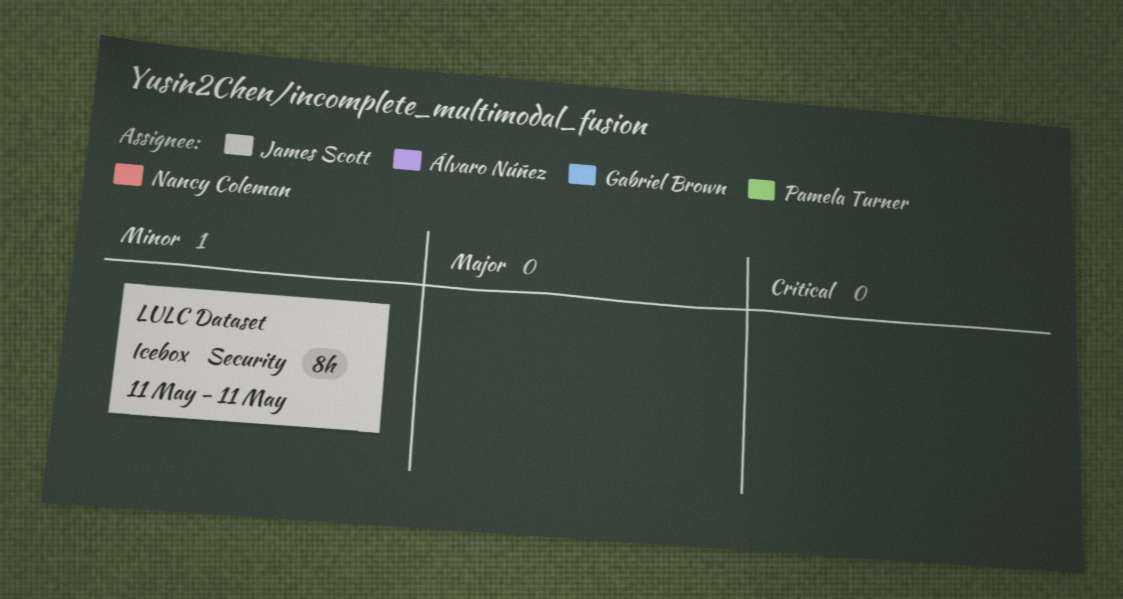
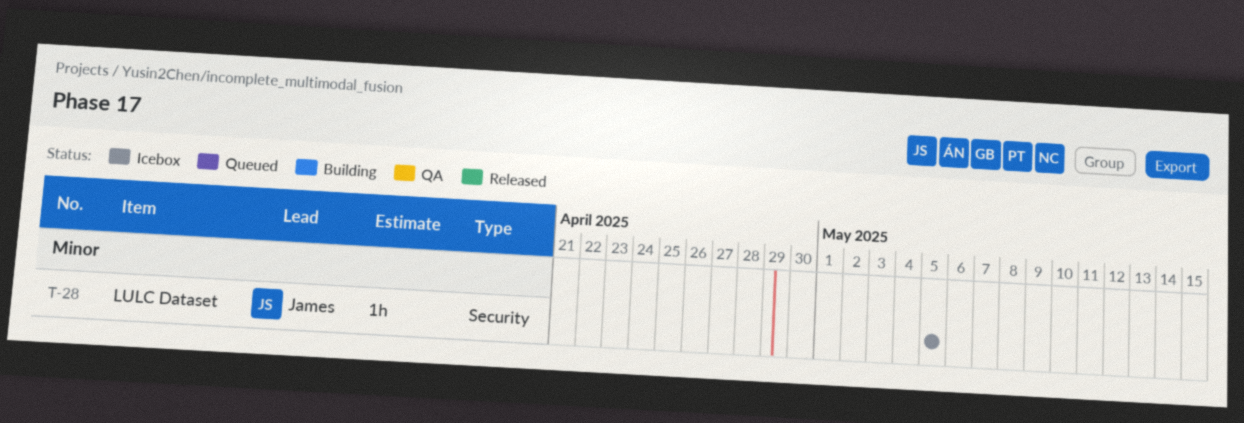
LULC Dataset, estimate: 8h -> 1h
LULC Dataset, start: May 11 -> May 5
LULC Dataset, due: May 11 -> May 5

